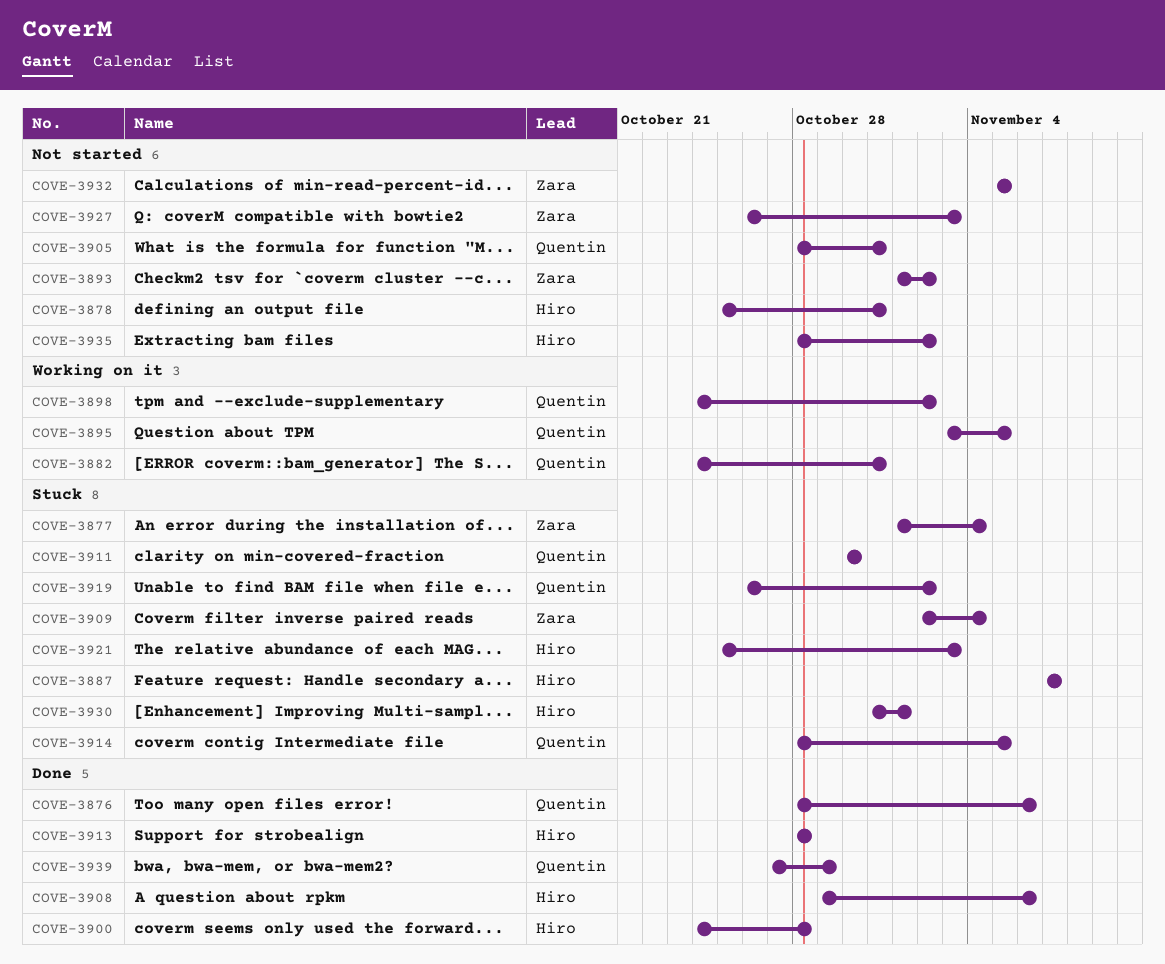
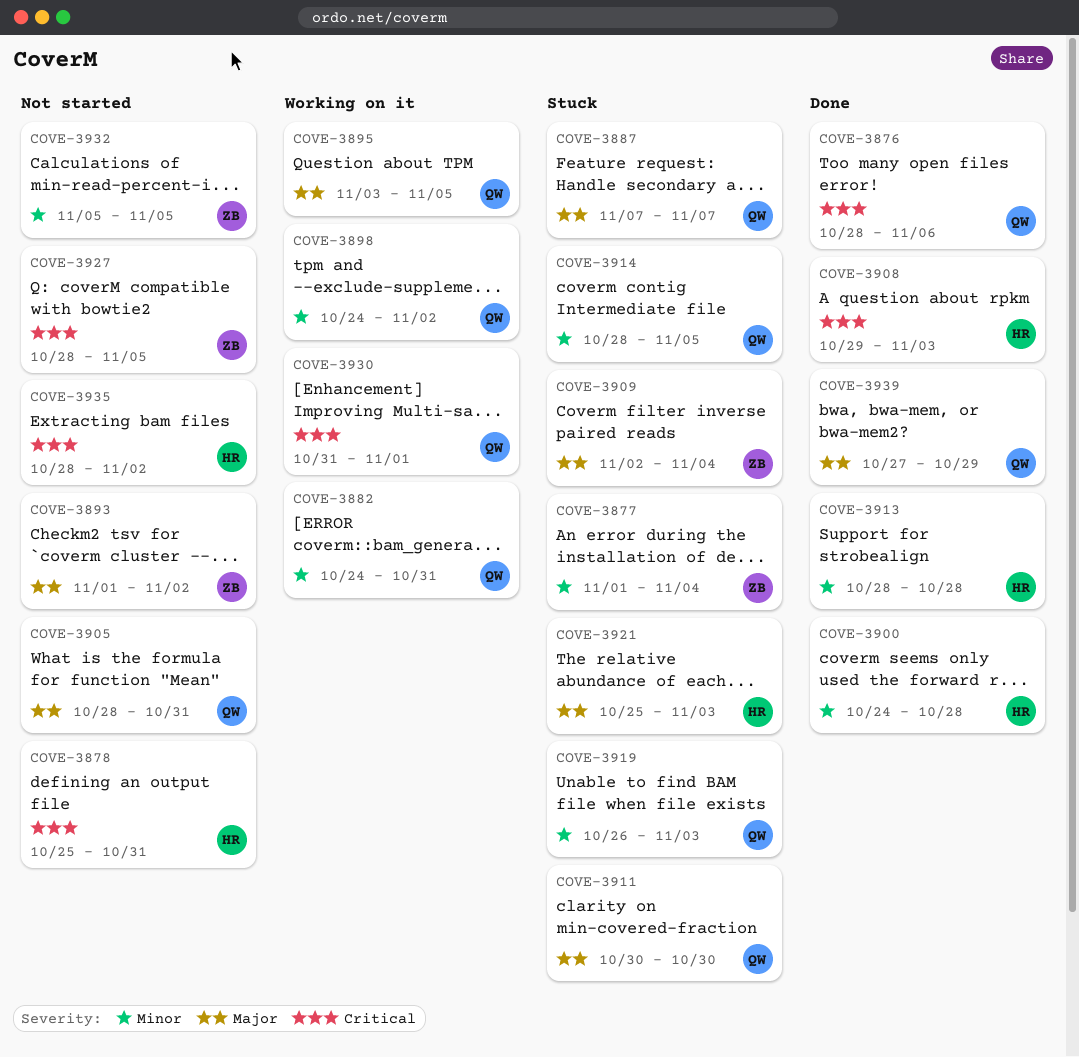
COVE-3887, owner: Hiro -> Quentin
COVE-3908, due: Nov 6 -> Nov 3
COVE-3919, due: Nov 2 -> Nov 3
COVE-3927, start: Oct 26 -> Oct 28
COVE-3927, due: Nov 3 -> Nov 5
COVE-3930, status: Stuck -> Working on it
COVE-3930, owner: Hiro -> Quentin

